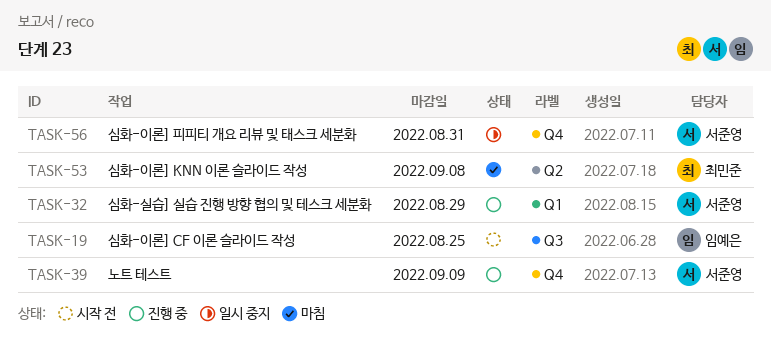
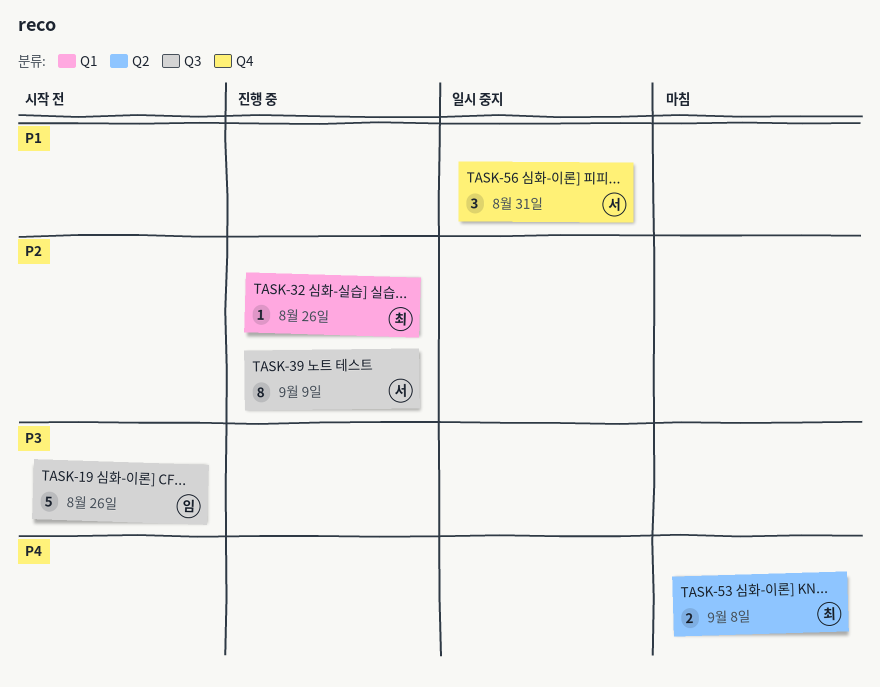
TASK-19, due: Aug 25 -> Aug 26
TASK-32, owner: 서준영 -> 최민준
TASK-32, due: Aug 29 -> Aug 26
TASK-39, label: Q4 -> Q3

